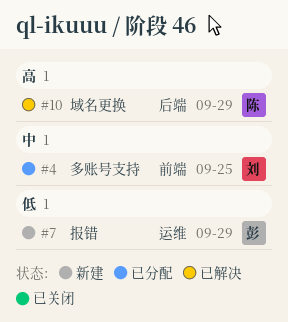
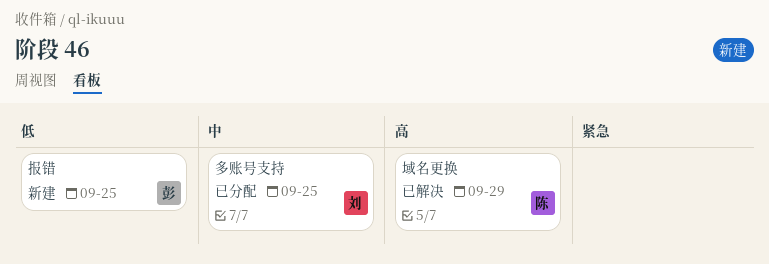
报错, due: Sep 29 -> Sep 25

